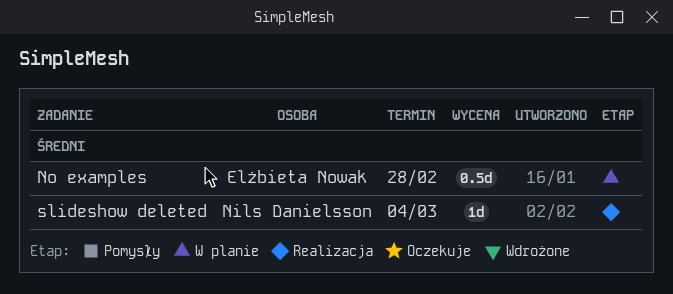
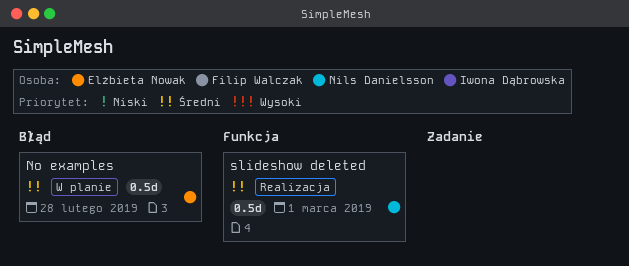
slideshow deleted, estimate: 1d -> 0.5d
slideshow deleted, due: Mar 4 -> Mar 1

